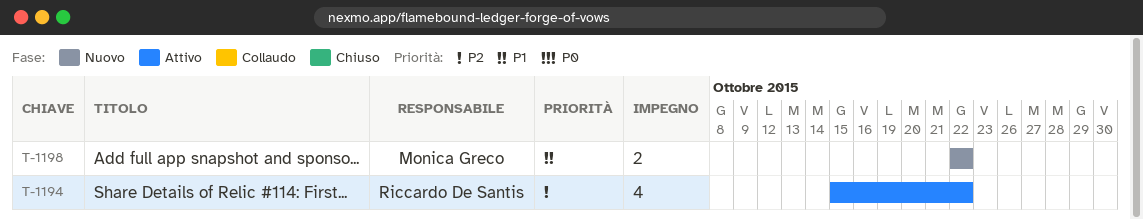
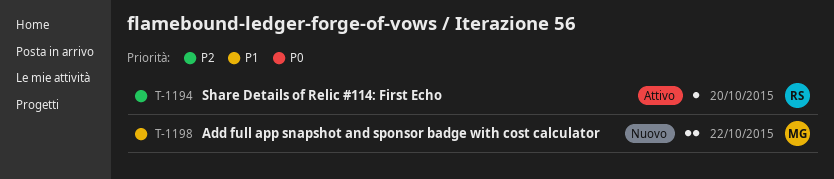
T-1194, estimate: 4 -> 1
T-1194, due: Oct 22 -> Oct 20

